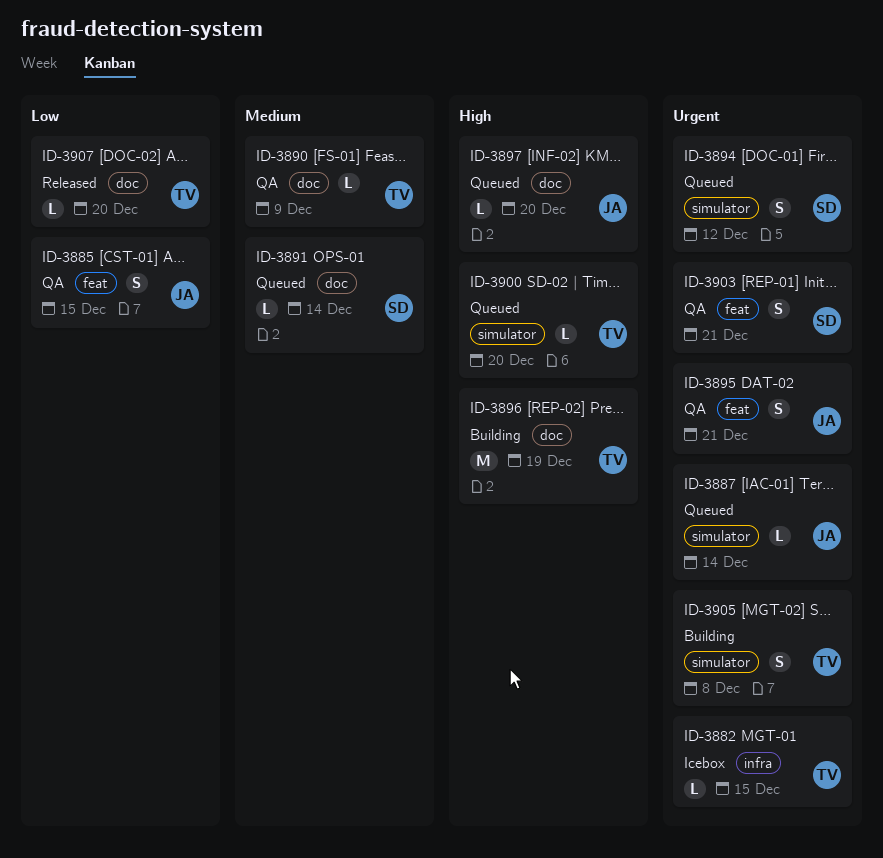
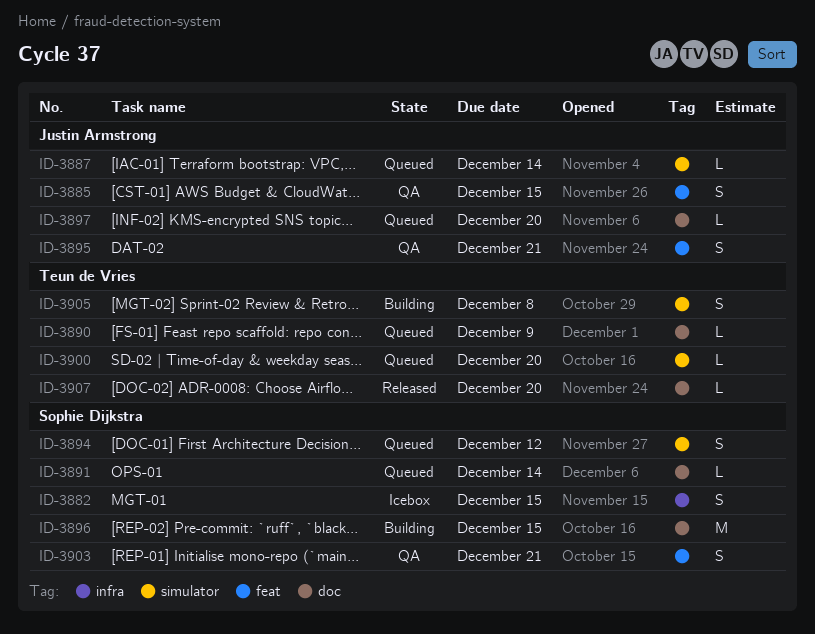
ID-3882, owner: Teun de Vries -> Sophie Dijkstra
ID-3882, estimate: L -> S
ID-3890, status: QA -> Queued
ID-3896, owner: Teun de Vries -> Sophie Dijkstra
ID-3896, due: Dec 19 -> Dec 15

